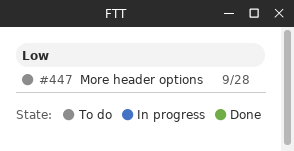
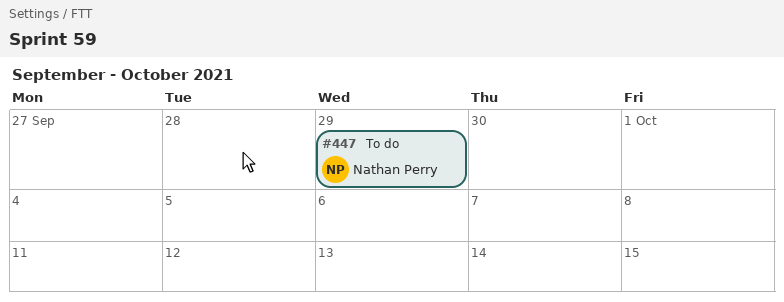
#447, due: Sep 28 -> Sep 29

